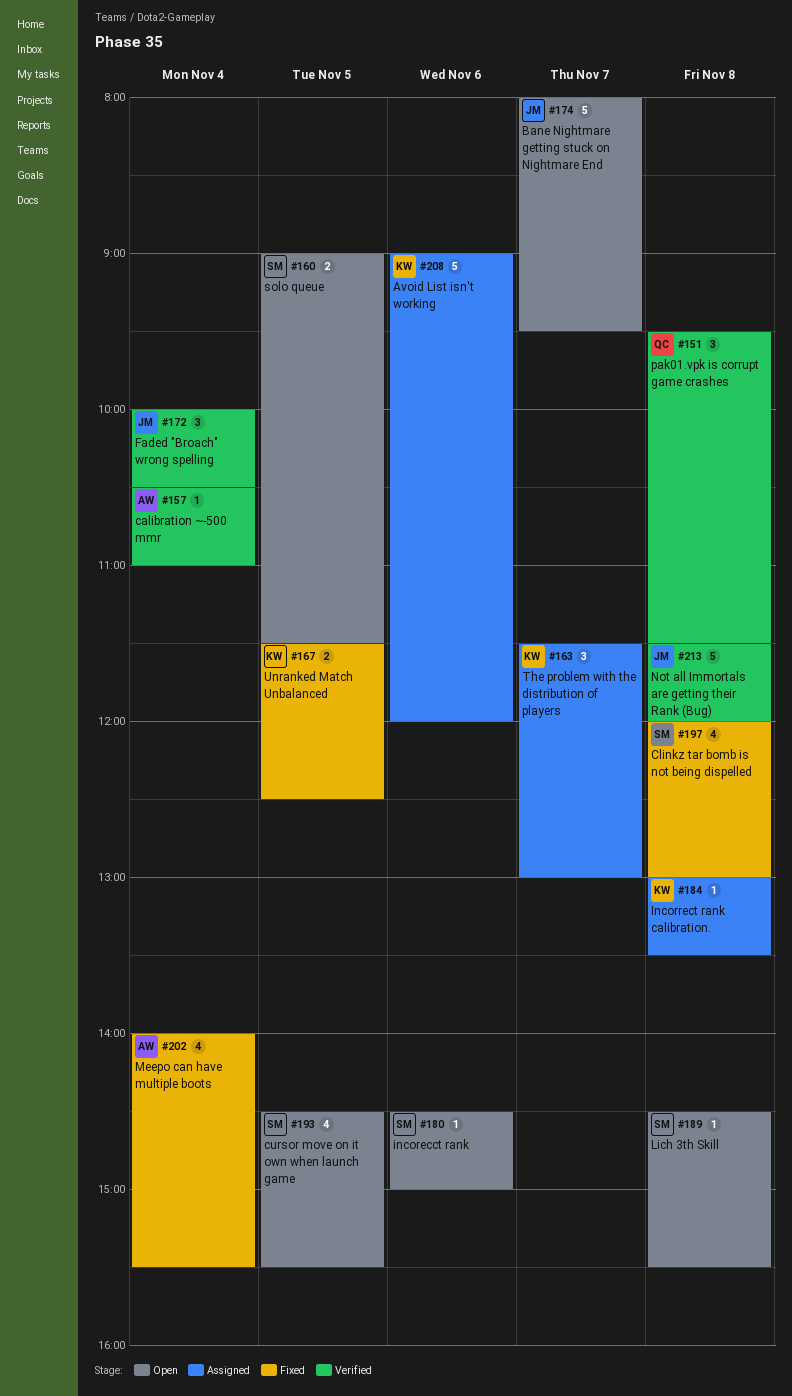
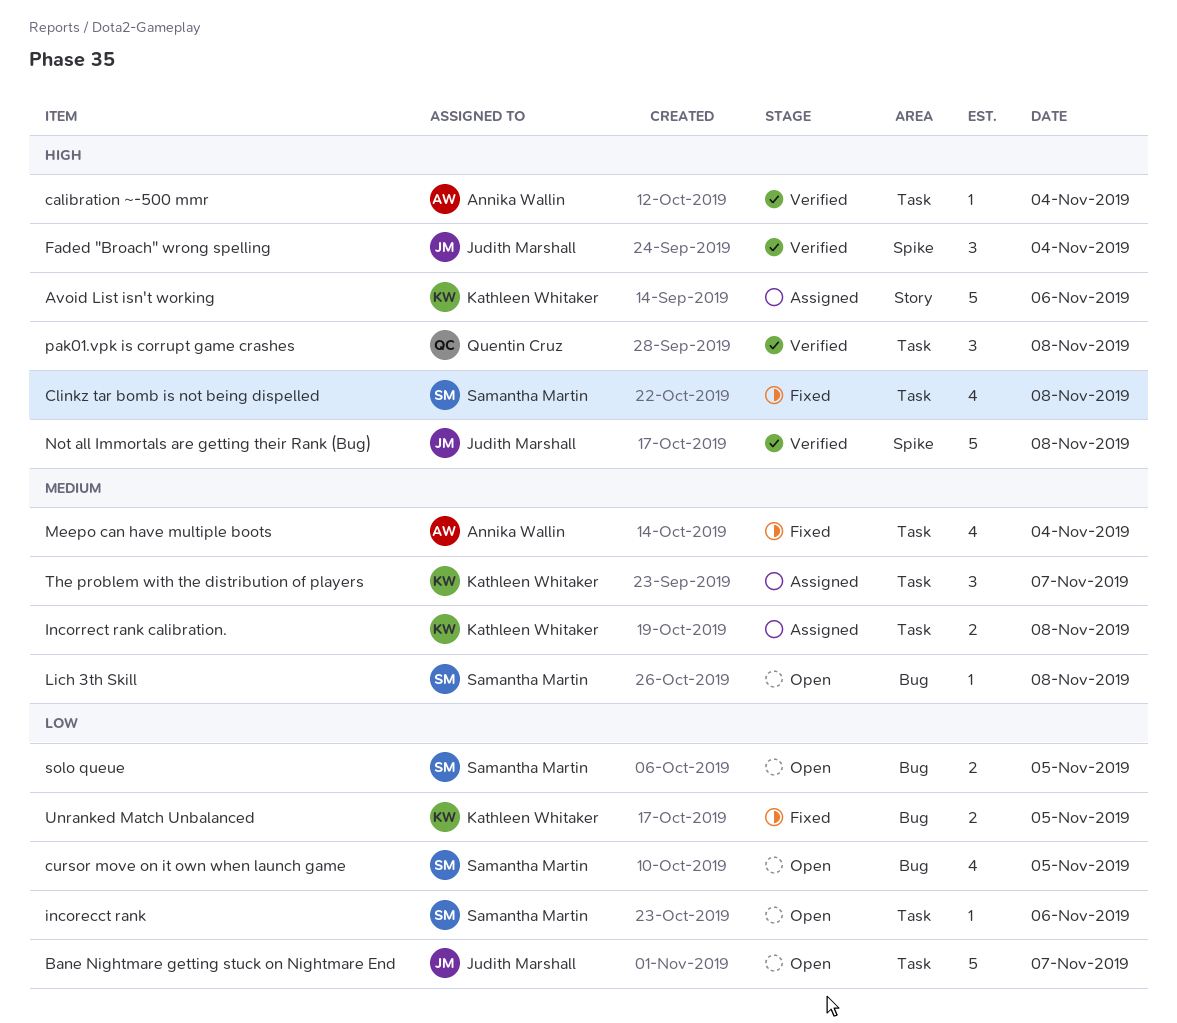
Incorrect rank calibration., estimate: 1 -> 2

